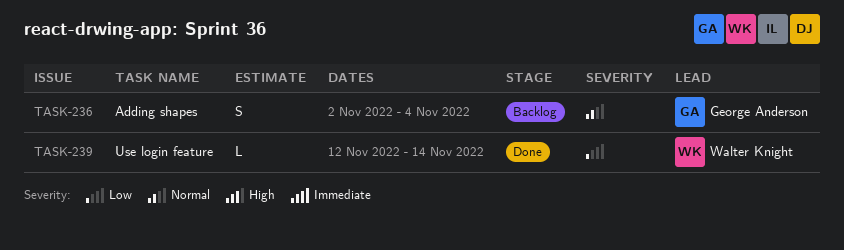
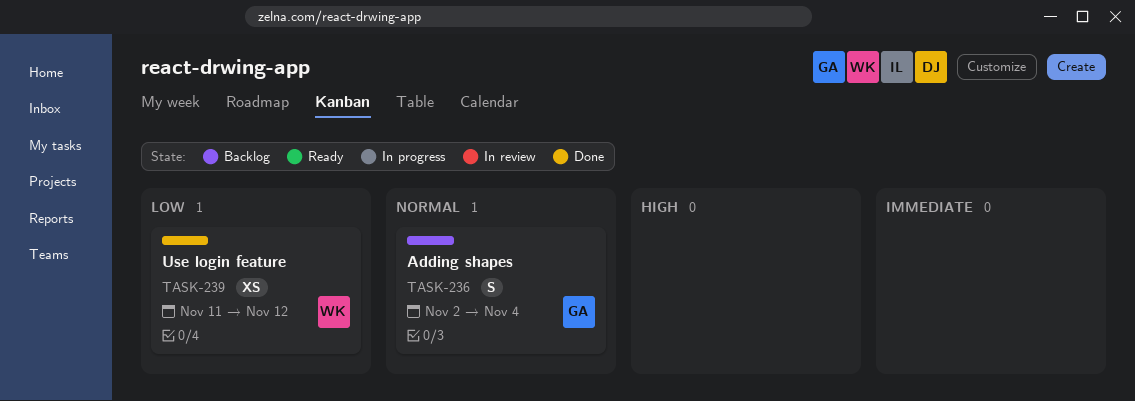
TASK-239, estimate: L -> XS
TASK-239, start: Nov 12 -> Nov 11
TASK-239, due: Nov 14 -> Nov 12

